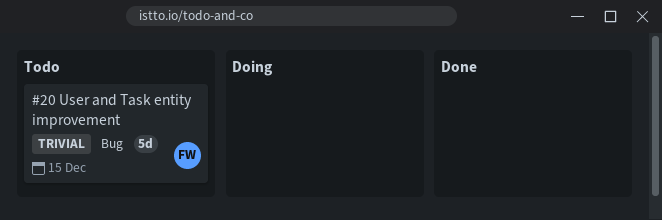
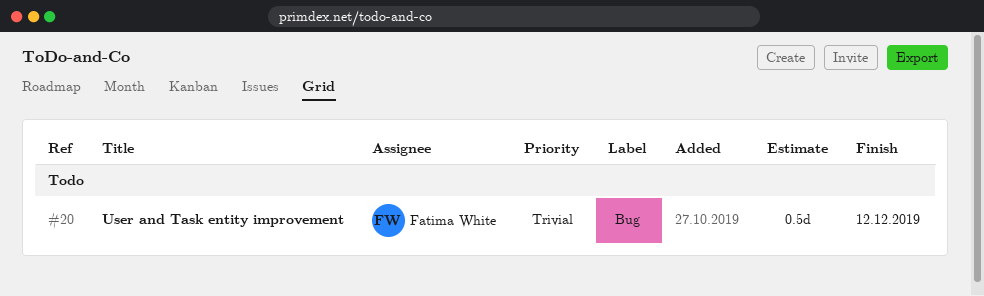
#20, estimate: 5d -> 0.5d
#20, due: Dec 15 -> Dec 12

